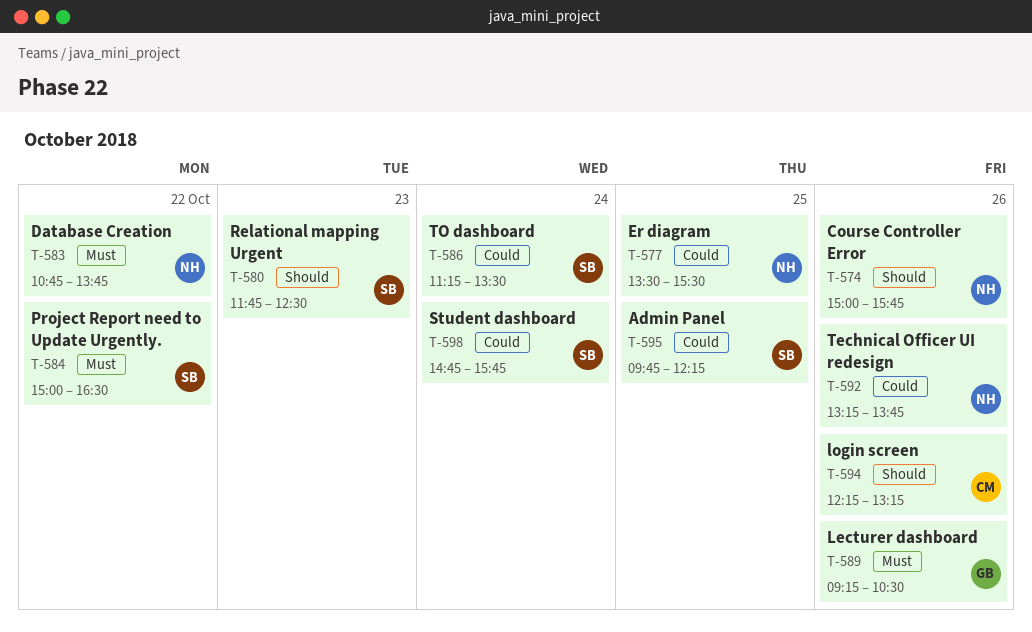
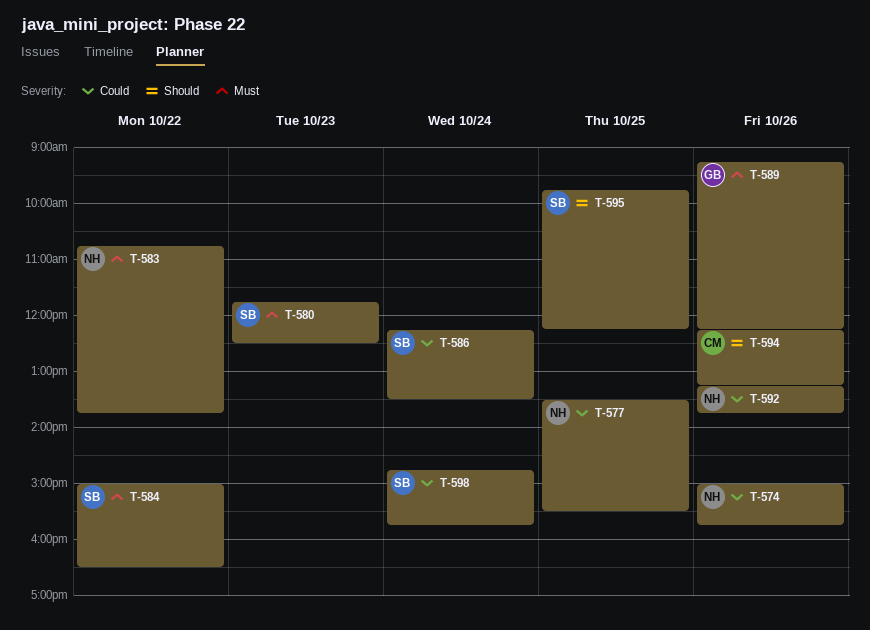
T-574, priority: Should -> Could
T-580, priority: Should -> Must
T-586, begins: 11:15 -> 12:15
T-589, ends: 10:30 -> 12:15
T-595, priority: Could -> Should

